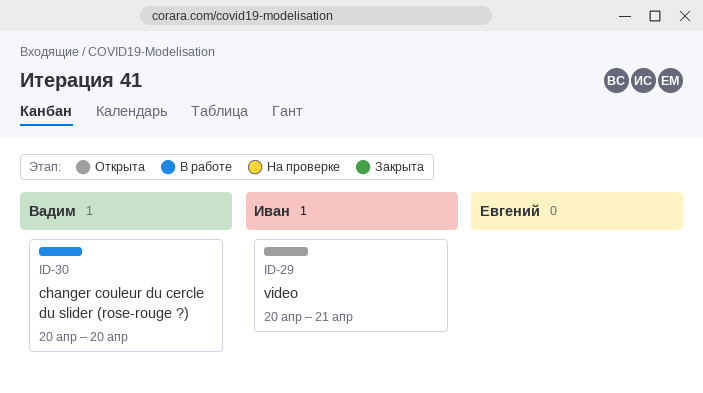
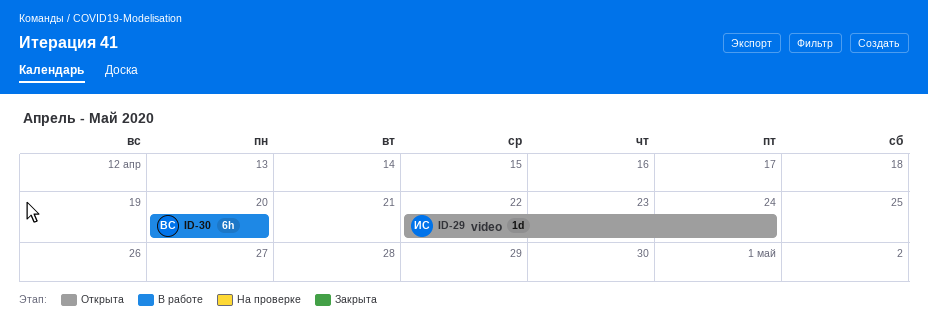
ID-29, start: Apr 20 -> Apr 22
ID-29, due: Apr 21 -> Apr 24

